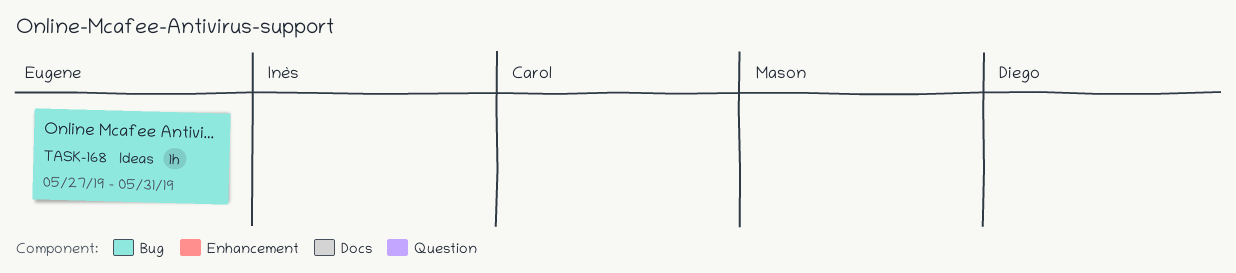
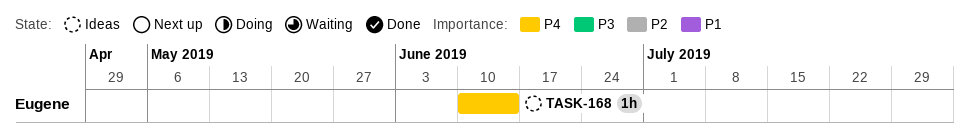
TASK-168, start: May 27 -> Jun 10
TASK-168, due: May 31 -> Jun 14

